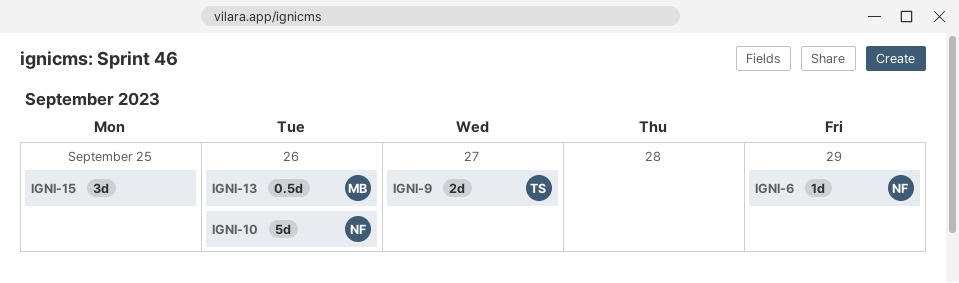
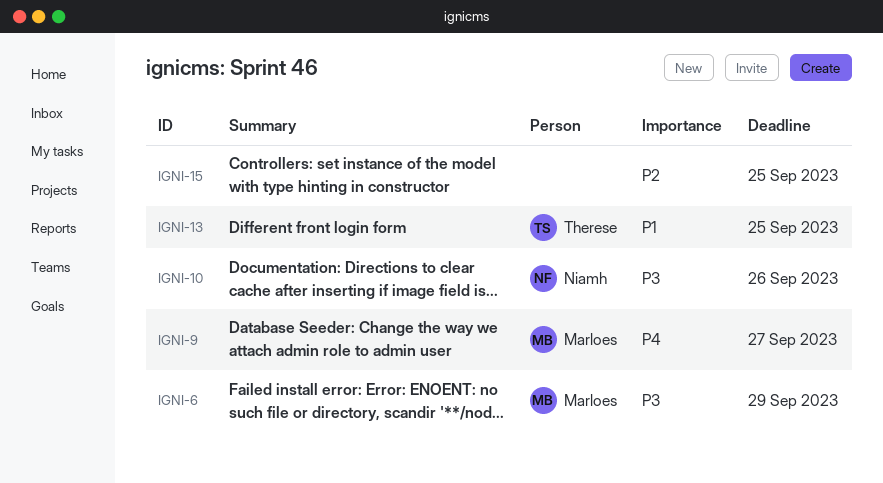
IGNI-6, owner: Niamh -> Marloes
IGNI-9, owner: Therese -> Marloes
IGNI-13, owner: Marloes -> Therese
IGNI-13, due: Sep 26 -> Sep 25

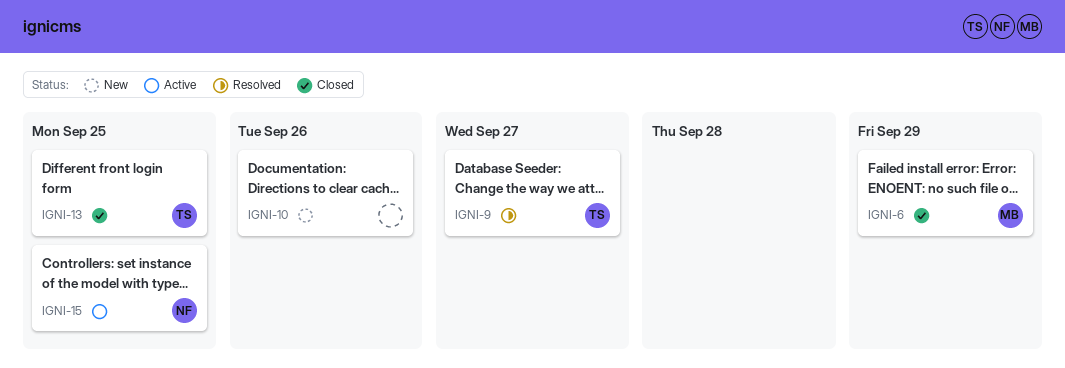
IGNI-9, owner: Marloes -> Therese
IGNI-10, owner: Niamh -> none
IGNI-15, owner: none -> Niamh

